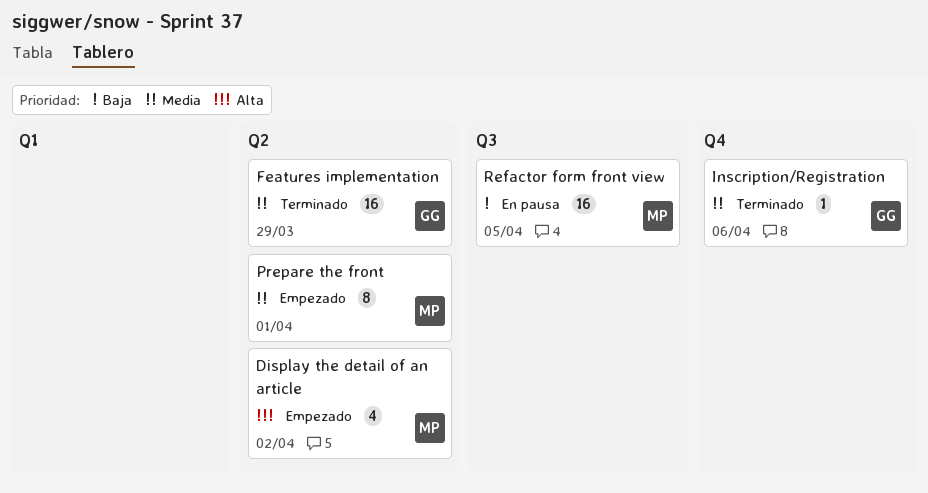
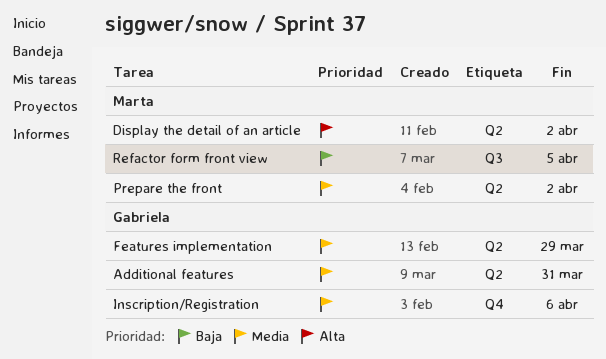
Additional features: none -> present
Prepare the front, due: Apr 1 -> Apr 2

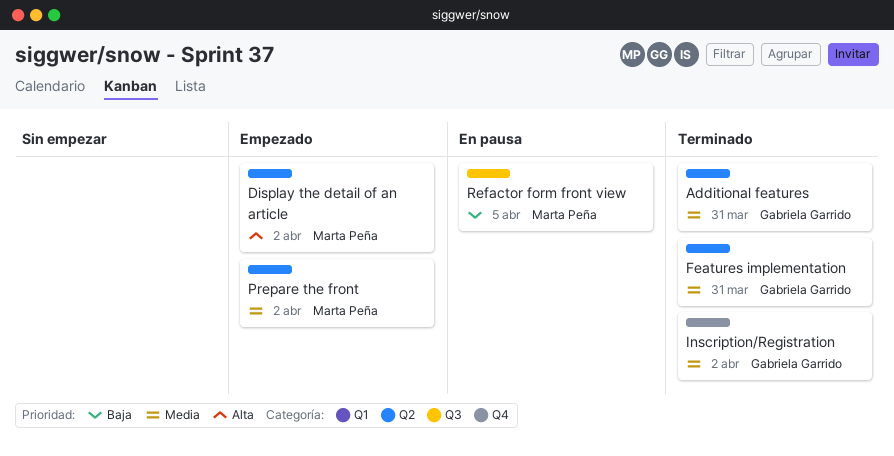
Features implementation, due: Mar 29 -> Mar 31
Inscription/Registration, due: Apr 6 -> Apr 2

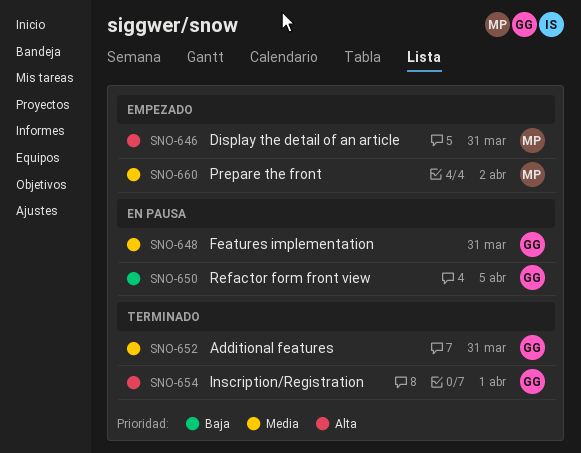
Display the detail of an article, due: Apr 2 -> Mar 31
Features implementation, status: Terminado -> En pausa
Inscription/Registration, priority: Media -> Alta
Inscription/Registration, due: Apr 2 -> Apr 1
Refactor form front view, owner: Marta Peña -> Gabriela Garrido

